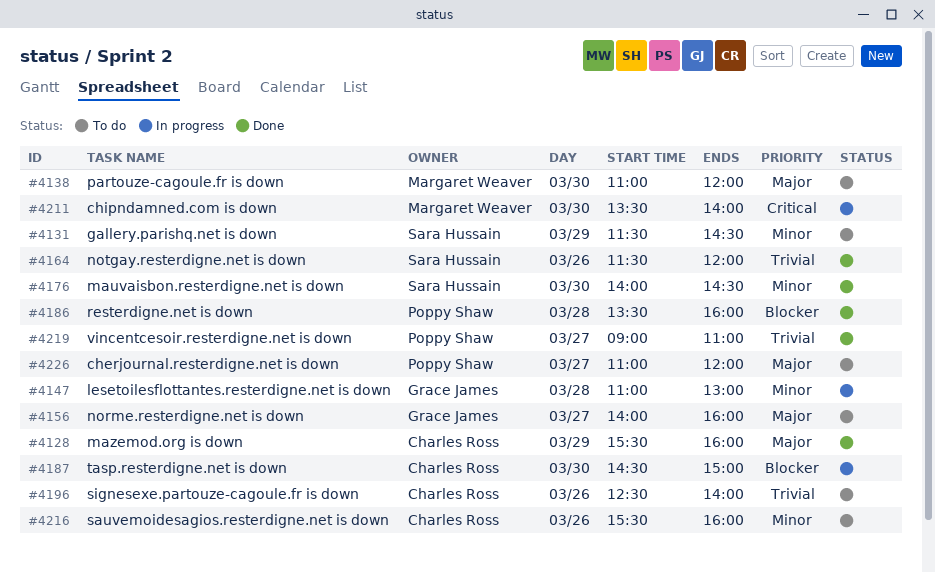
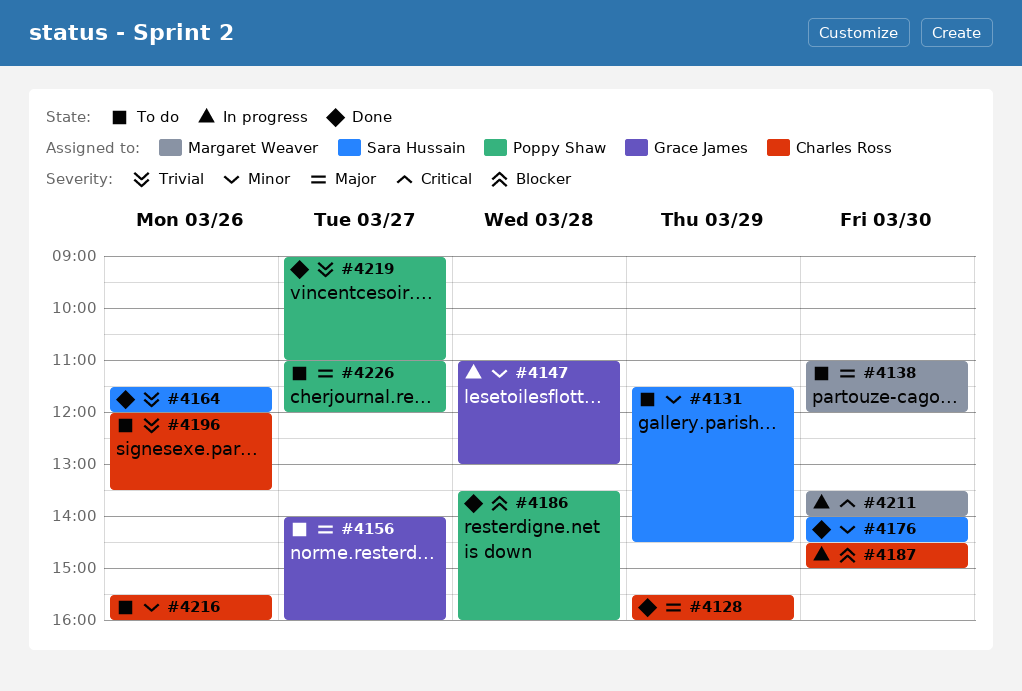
#4196, begins: 12:30 -> 12:00
#4196, ends: 14:00 -> 13:30

